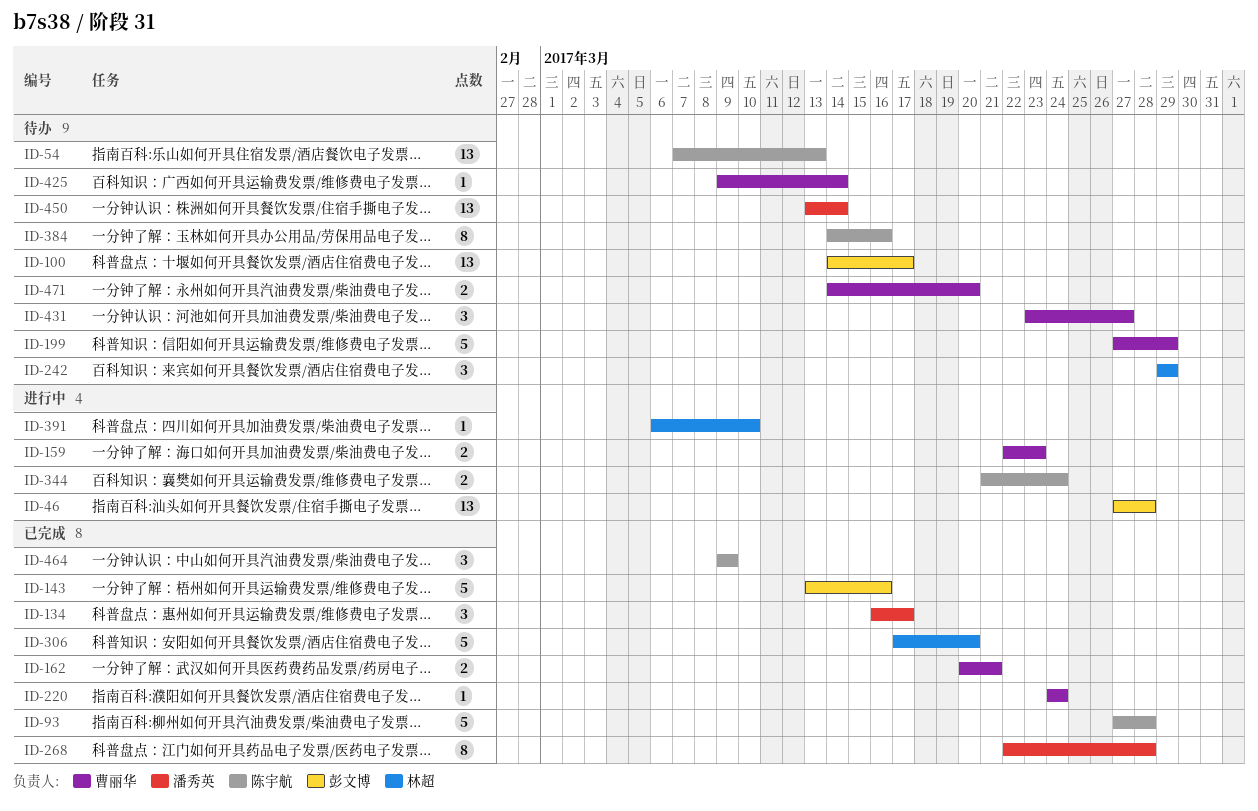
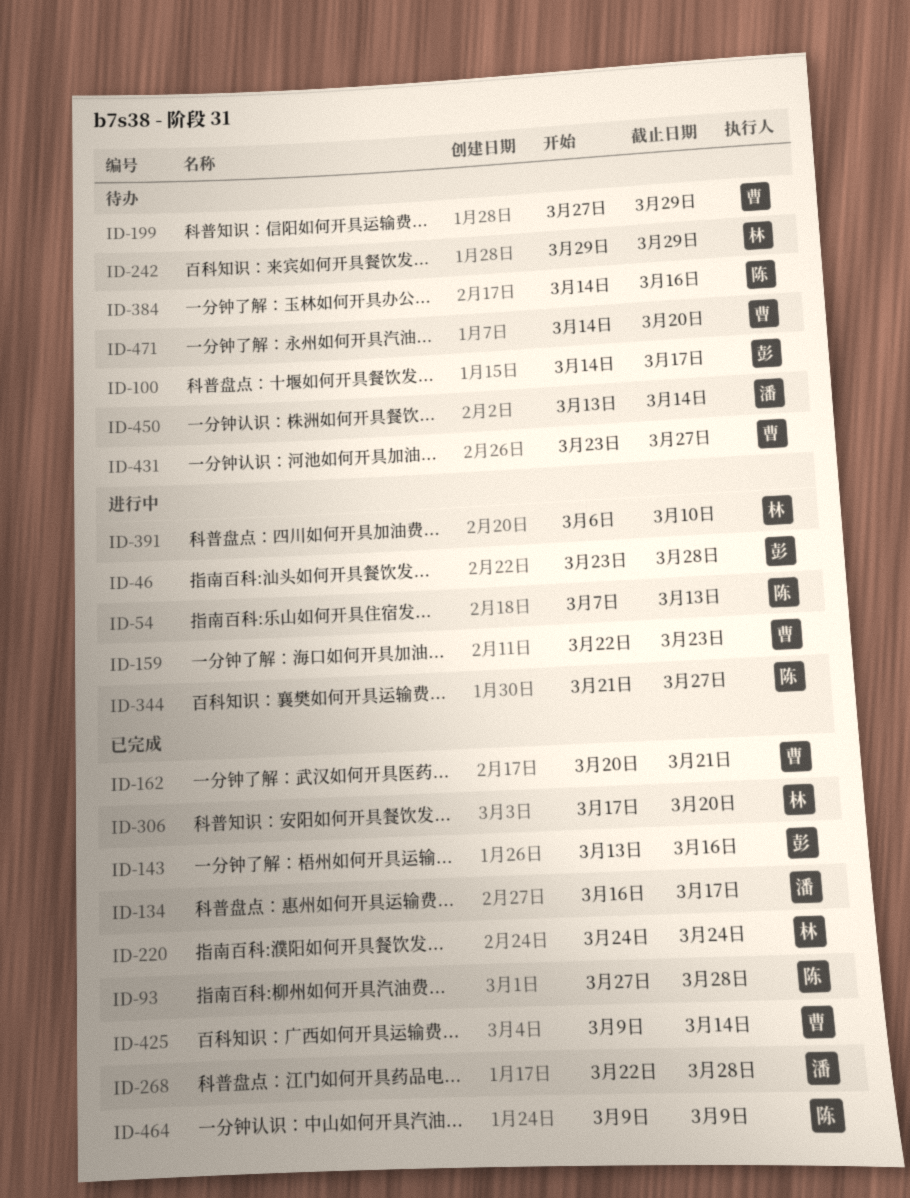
ID-46, start: Mar 27 -> Mar 23
ID-54, status: 待办 -> 进行中
ID-220, owner: 曹丽华 -> 林超
ID-344, due: Mar 24 -> Mar 27
ID-425, status: 待办 -> 已完成

